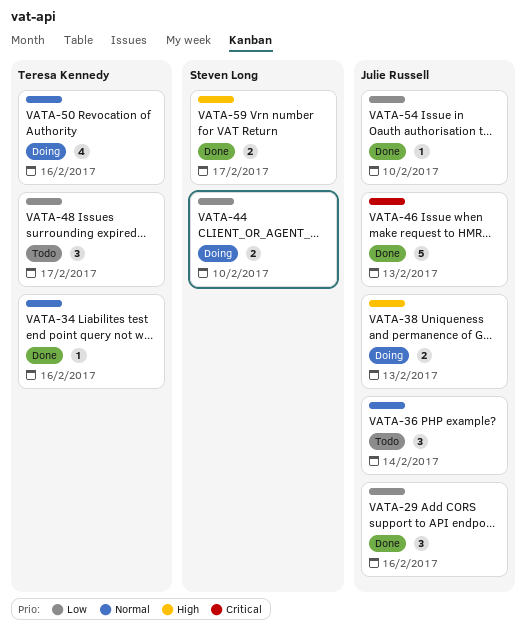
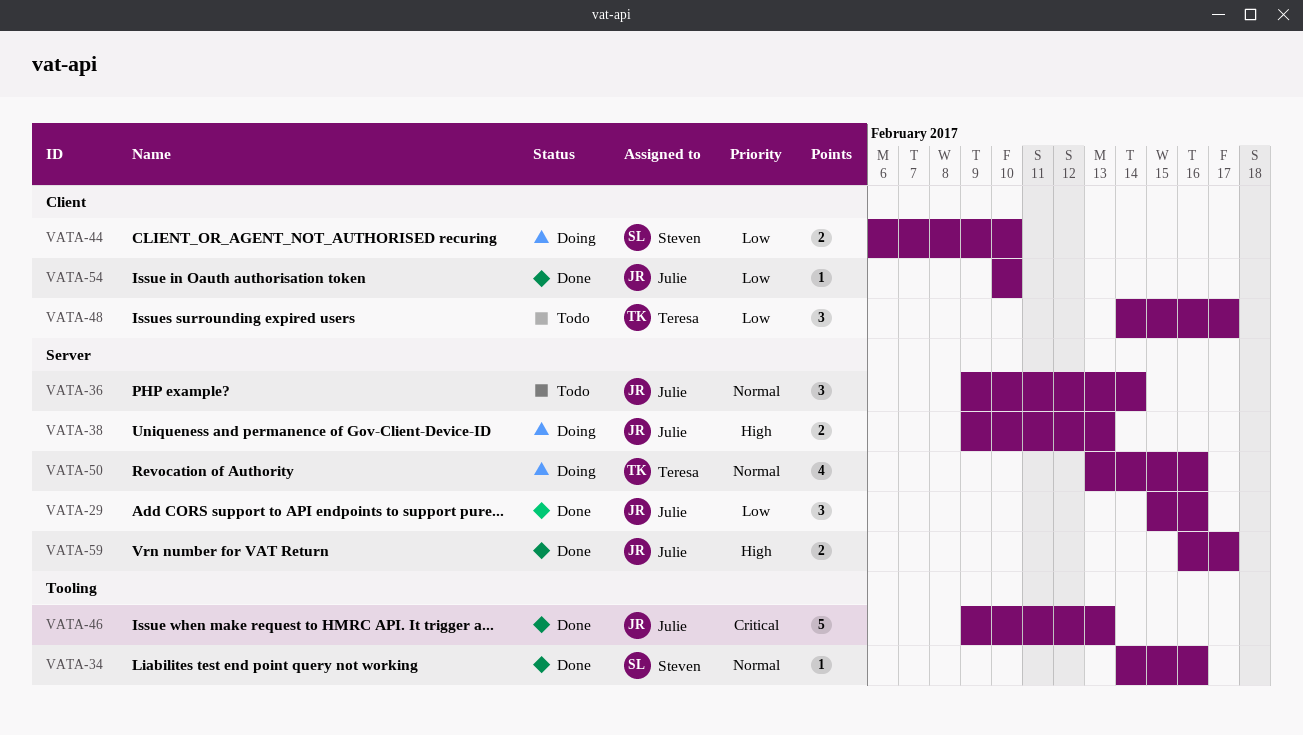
VATA-34, owner: Teresa Kennedy -> Steven Long
VATA-59, owner: Steven Long -> Julie Russell

